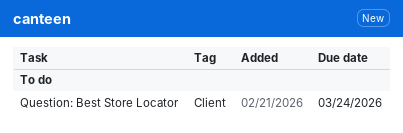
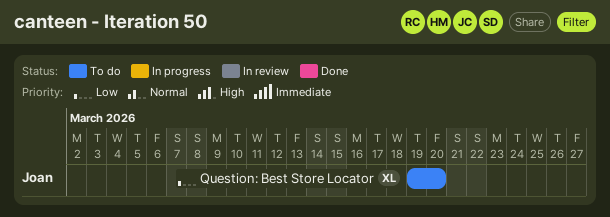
Question: Best Store Locator, due: Mar 24 -> Mar 20

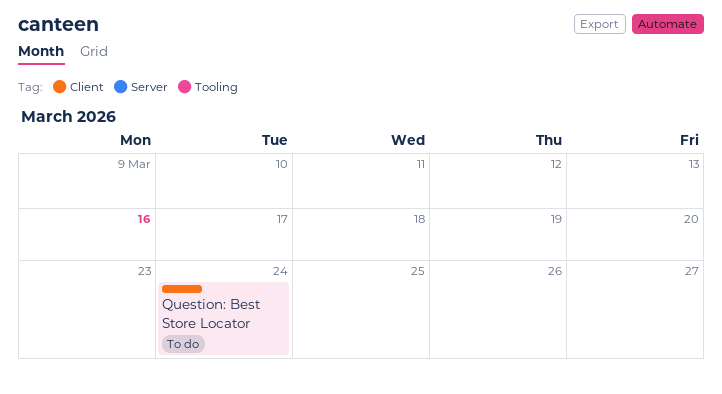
Question: Best Store Locator, due: Mar 20 -> Mar 24

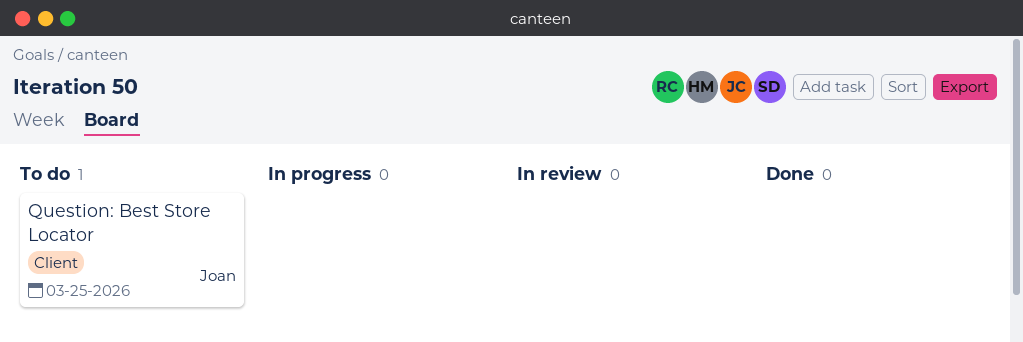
Question: Best Store Locator, due: Mar 24 -> Mar 25

